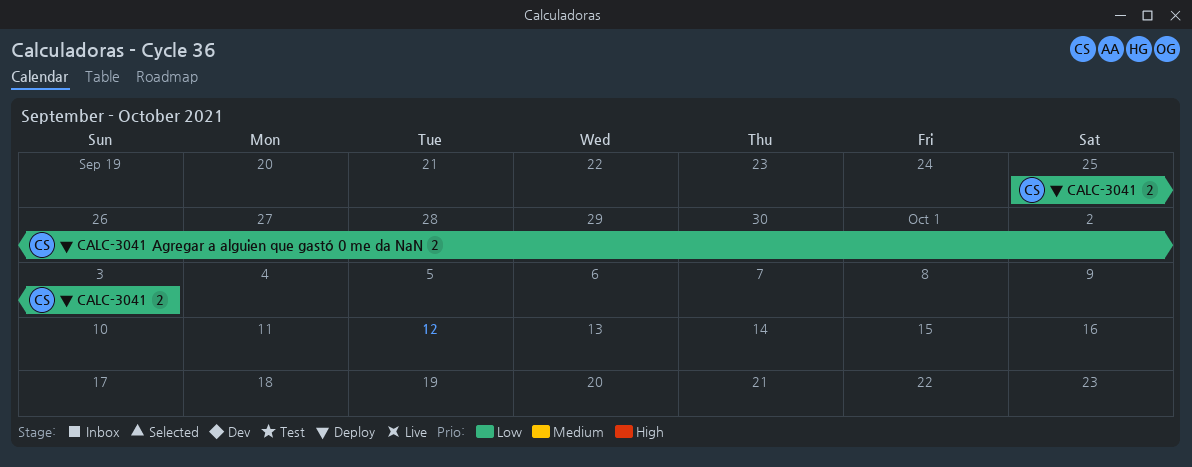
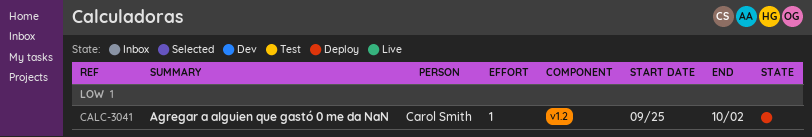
CALC-3041, estimate: 2 -> 1
CALC-3041, due: Oct 3 -> Oct 2

